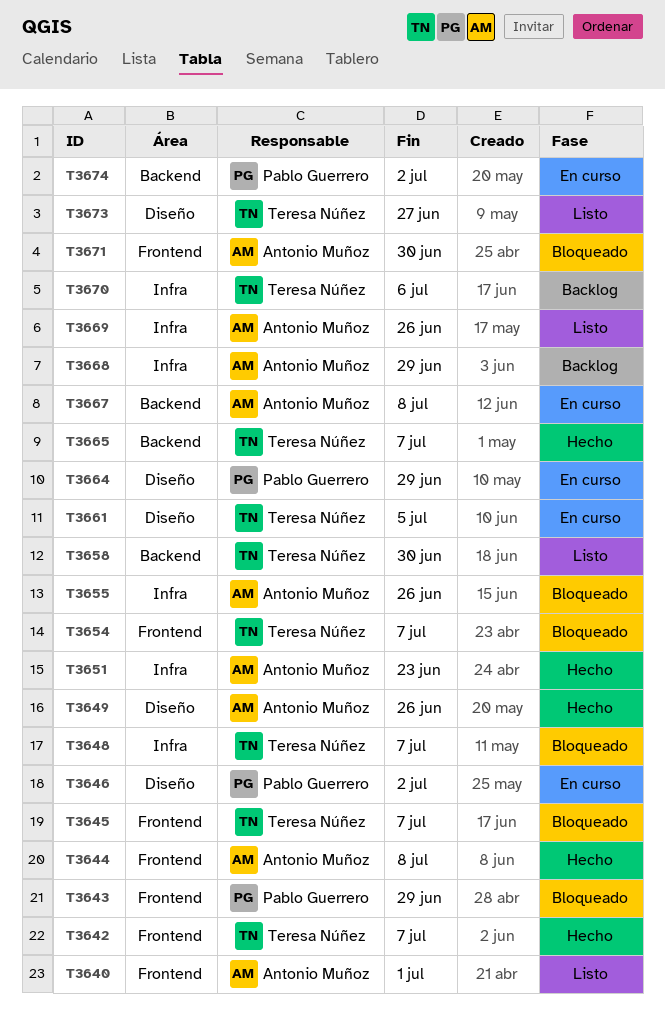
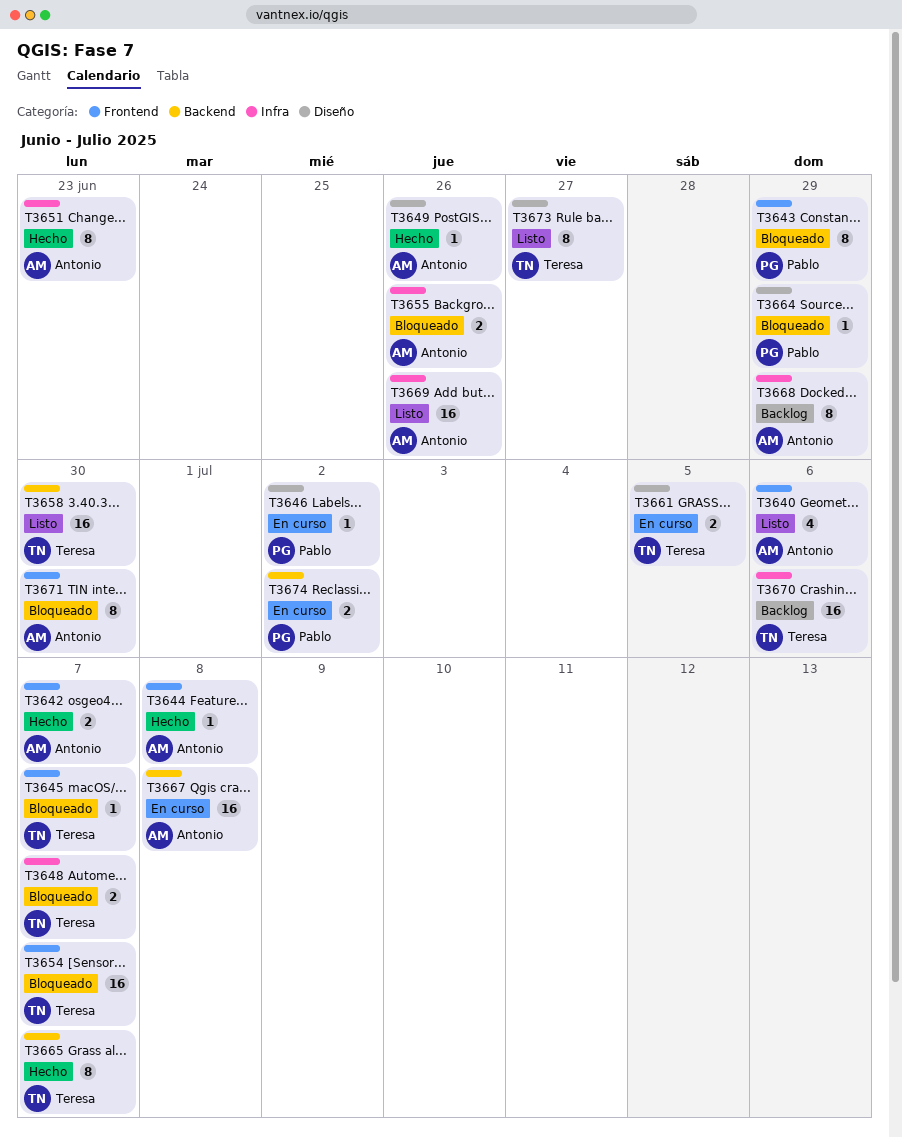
T3640, due: Jul 1 -> Jul 6
T3642, owner: Teresa Núñez -> Antonio Muñoz
T3664, status: En curso -> Bloqueado

